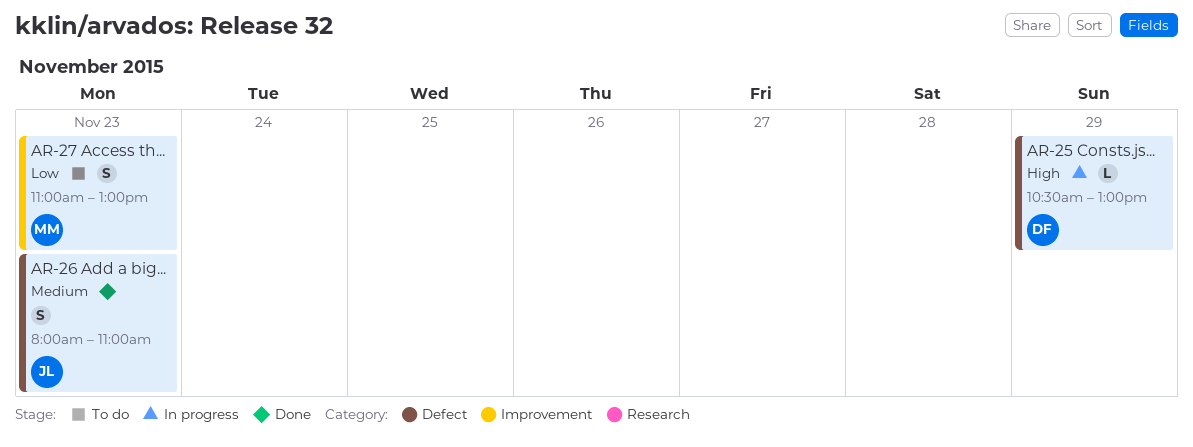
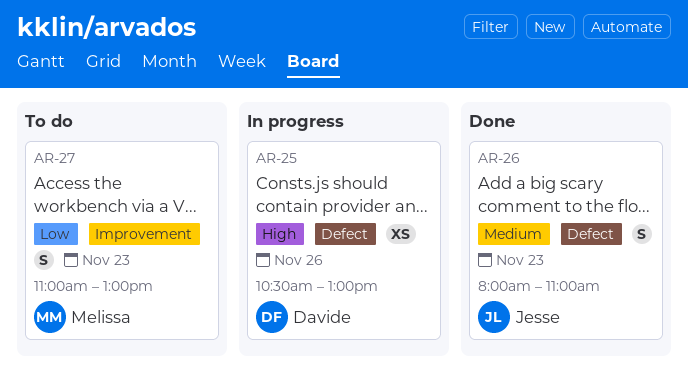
AR-25, estimate: L -> XS
AR-25, day: Nov 29 -> Nov 26

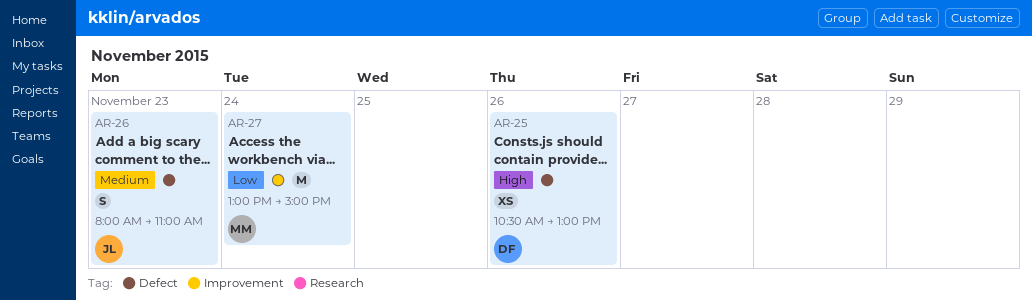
AR-27, estimate: S -> M
AR-27, day: Nov 23 -> Nov 24
AR-27, begins: 11:00 -> 13:00
AR-27, ends: 13:00 -> 15:00

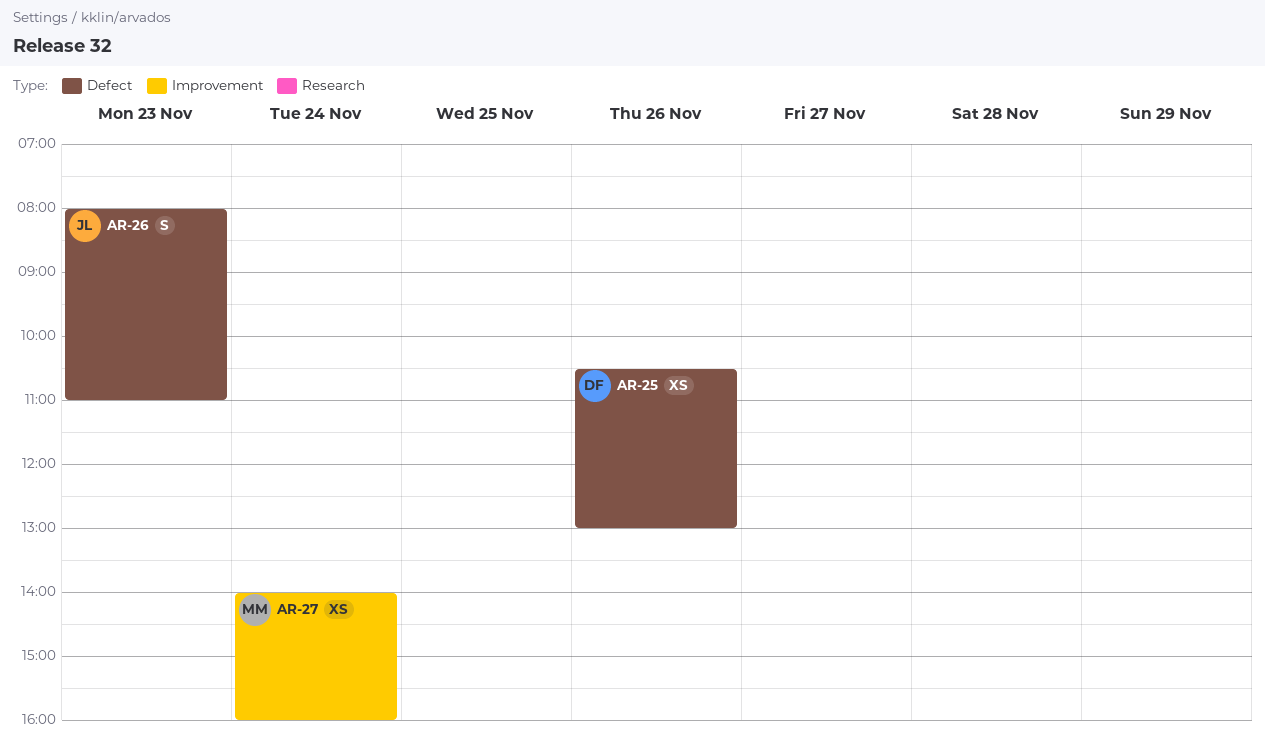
AR-27, estimate: M -> XS
AR-27, begins: 13:00 -> 14:00
AR-27, ends: 15:00 -> 16:00

